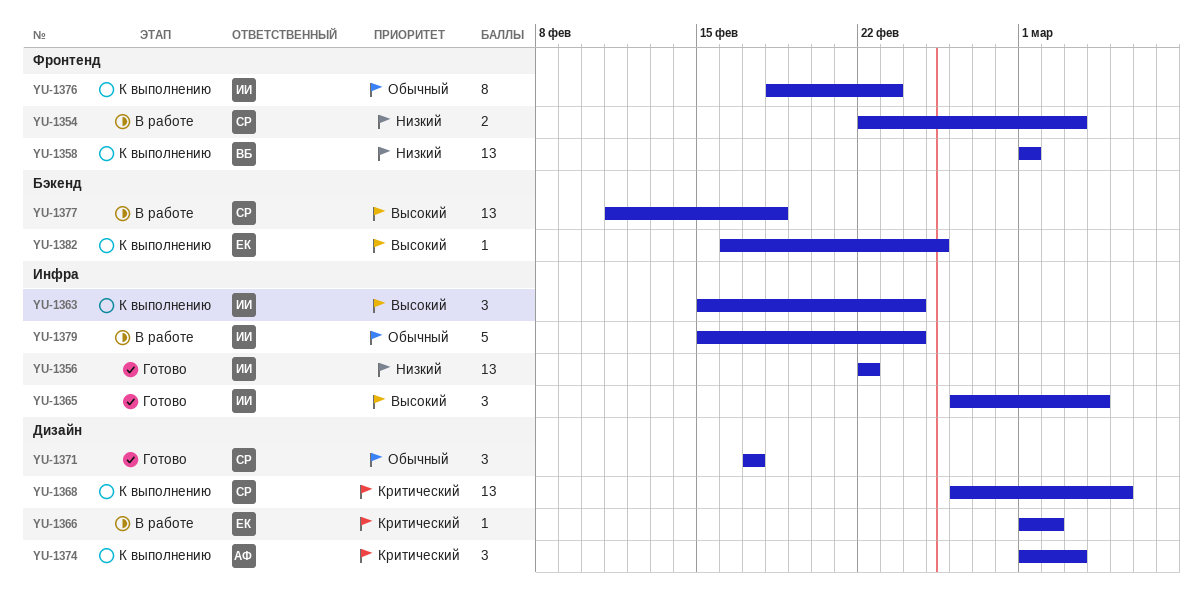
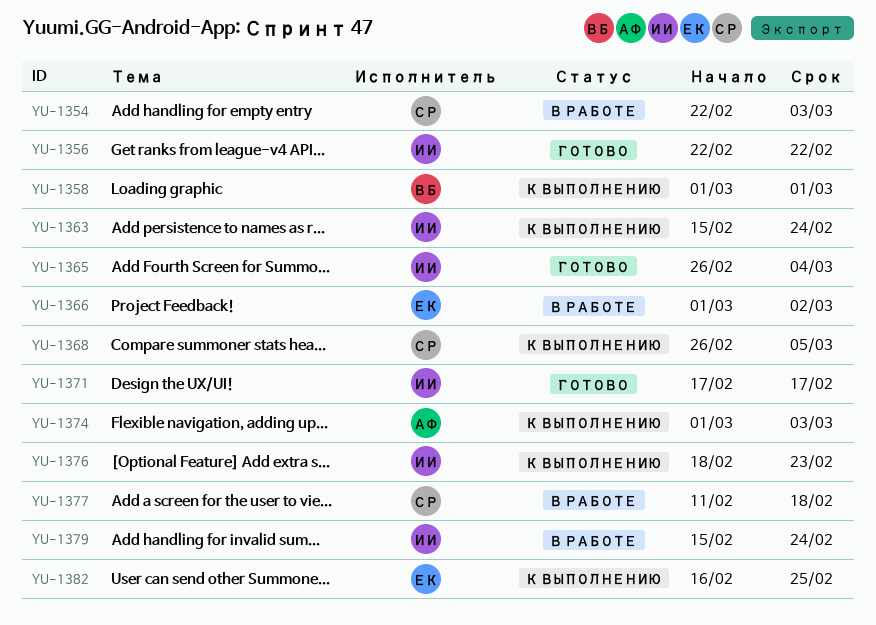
YU-1371, owner: СР -> ИИ

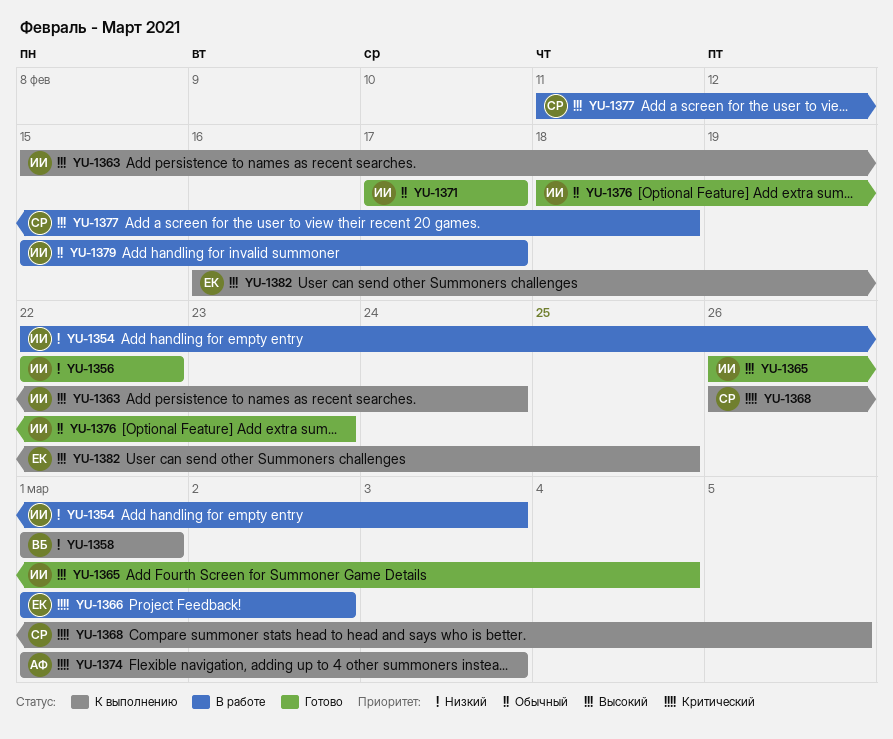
YU-1354, owner: СР -> ИИ
YU-1376, status: К выполнению -> Готово
YU-1379, due: Feb 24 -> Feb 17

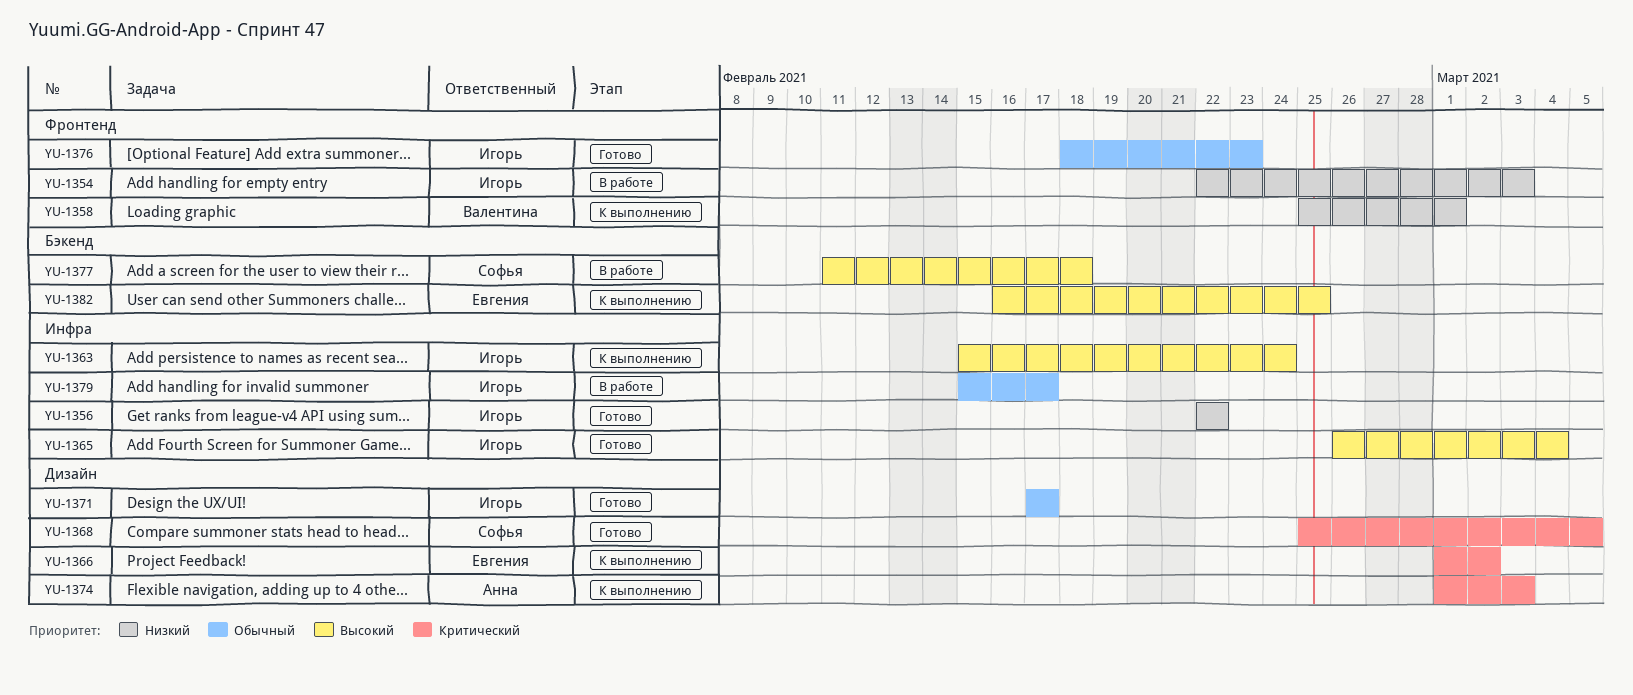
YU-1358, start: Mar 1 -> Feb 25
YU-1366, status: В работе -> К выполнению
YU-1368, status: К выполнению -> Готово
YU-1368, start: Feb 26 -> Feb 25

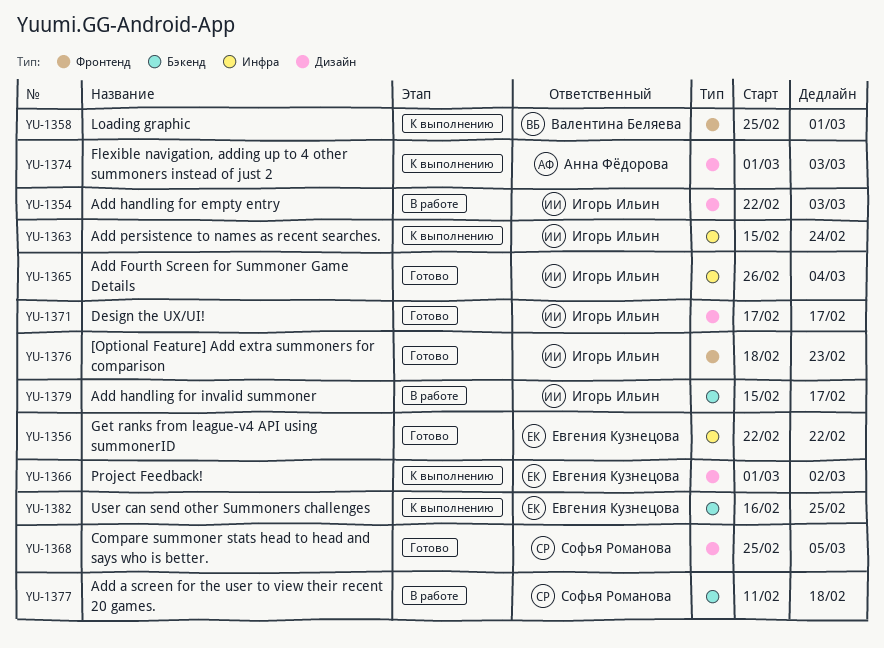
YU-1354, label: Фронтенд -> Дизайн
YU-1356, owner: Игорь Ильин -> Евгения Кузнецова
YU-1379, label: Инфра -> Бэкенд

